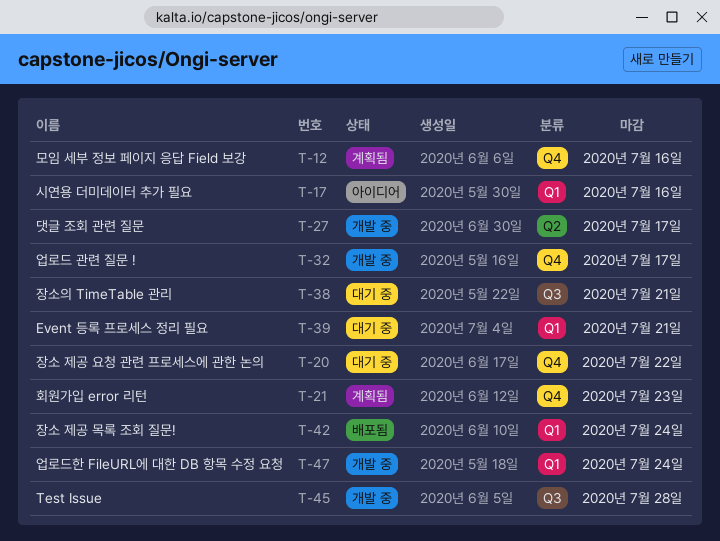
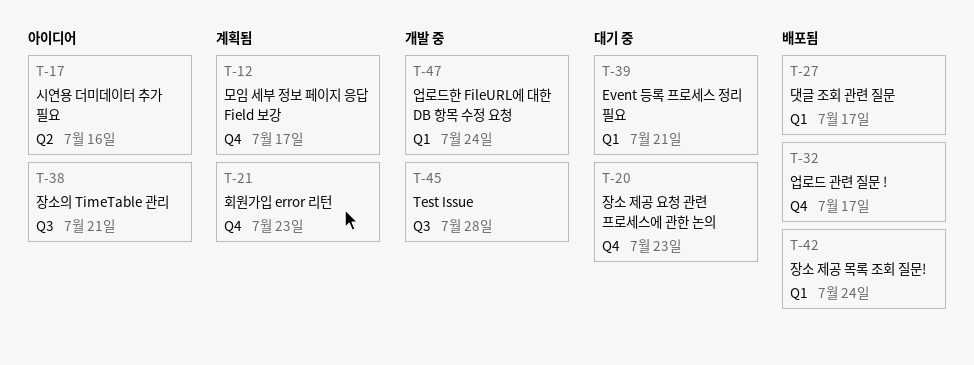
T-12, due: Jul 16 -> Jul 17
T-17, label: Q1 -> Q2
T-20, due: Jul 22 -> Jul 23
T-27, status: 개발 중 -> 배포됨
T-27, label: Q2 -> Q1
T-32, status: 개발 중 -> 배포됨
T-38, status: 대기 중 -> 아이디어

